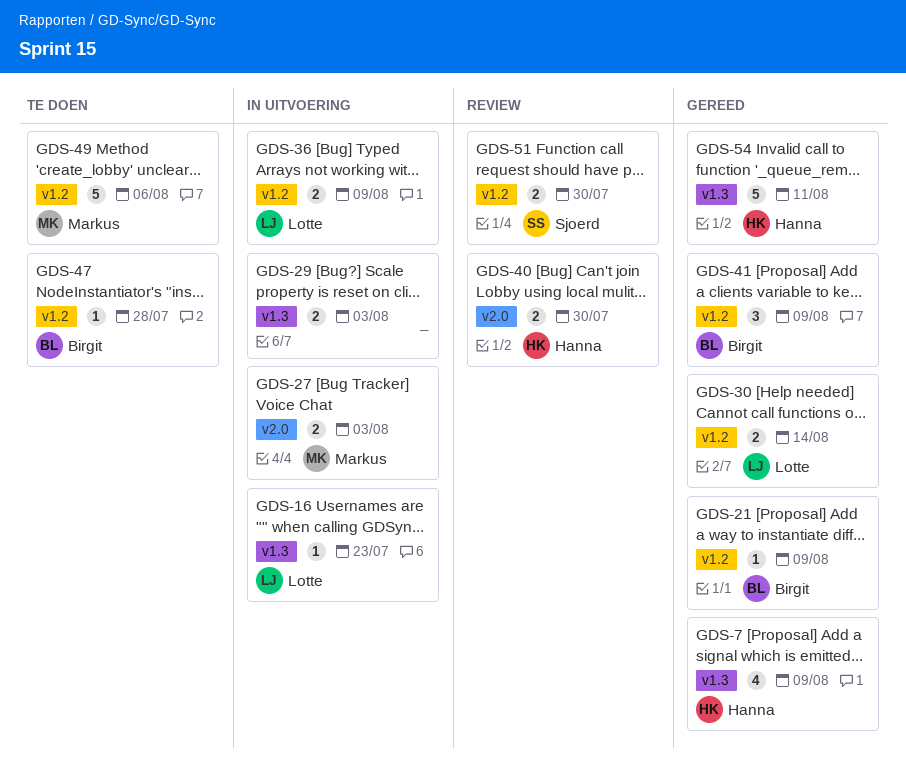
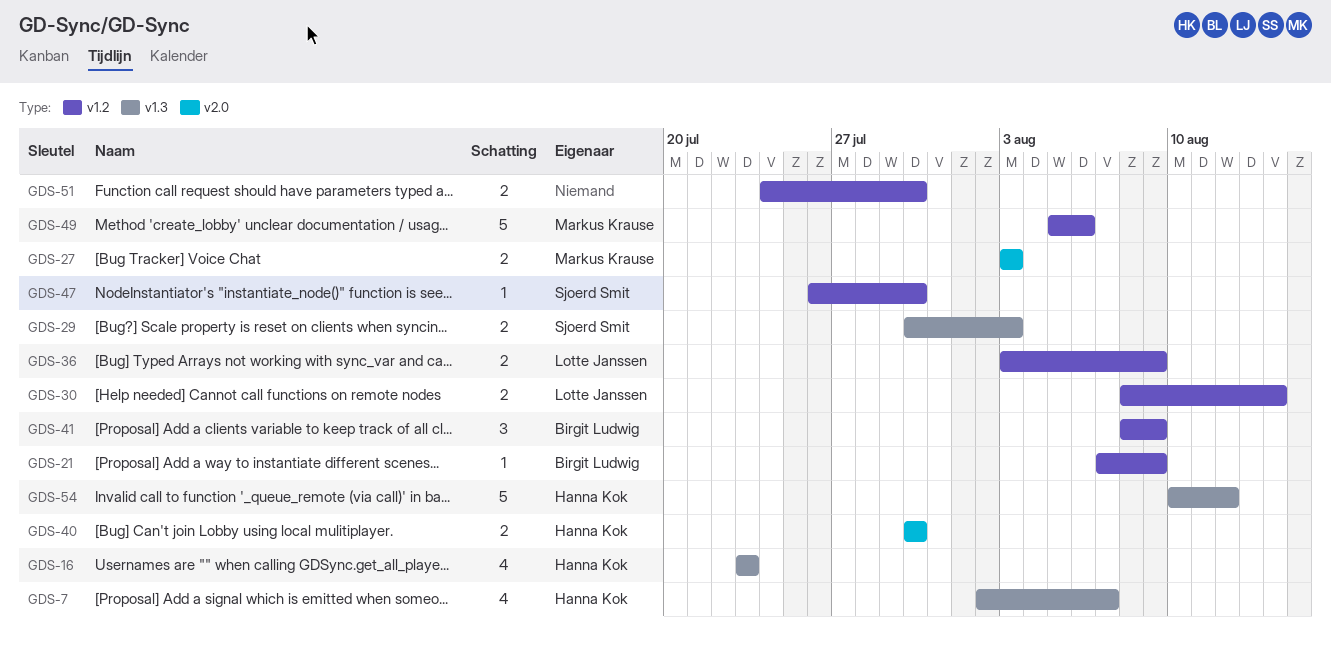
GDS-7, due: Aug 9 -> Aug 7
GDS-16, owner: Lotte Janssen -> Hanna Kok
GDS-16, estimate: 1 -> 4
GDS-29, owner: none -> Sjoerd Smit
GDS-47, owner: Birgit Ludwig -> Sjoerd Smit
GDS-47, due: Jul 28 -> Jul 30
GDS-51, owner: Sjoerd Smit -> none
GDS-54, due: Aug 11 -> Aug 12

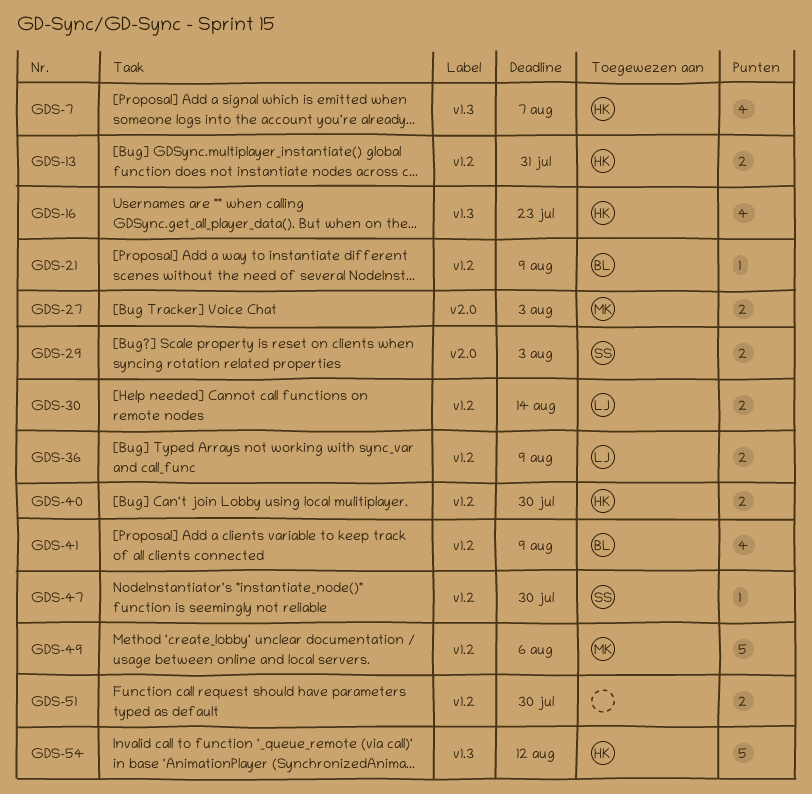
GDS-13: none -> present
GDS-29, label: v1.3 -> v2.0
GDS-40, label: v2.0 -> v1.2
GDS-41, estimate: 3 -> 4

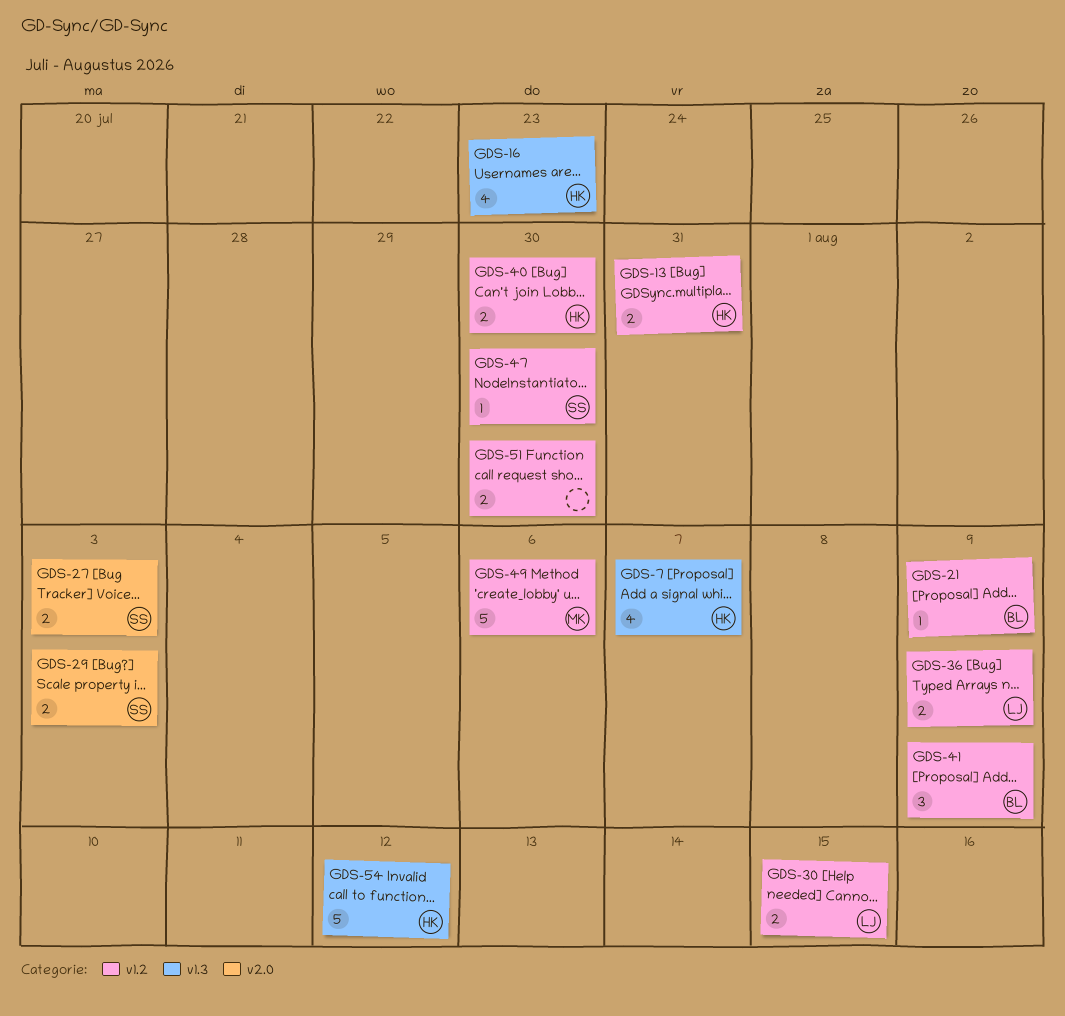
GDS-27, owner: MK -> SS
GDS-30, due: Aug 14 -> Aug 15
GDS-41, estimate: 4 -> 3

